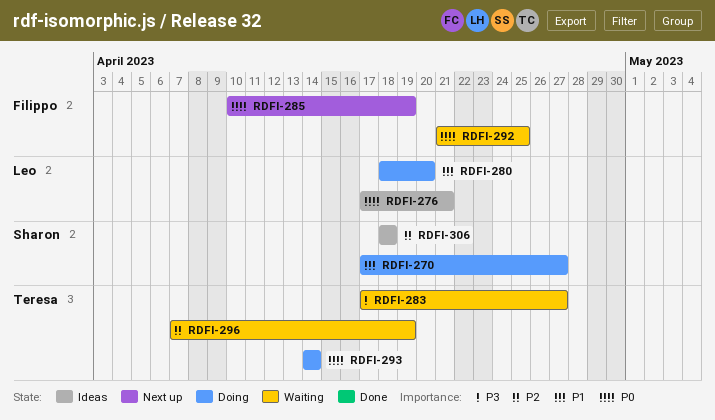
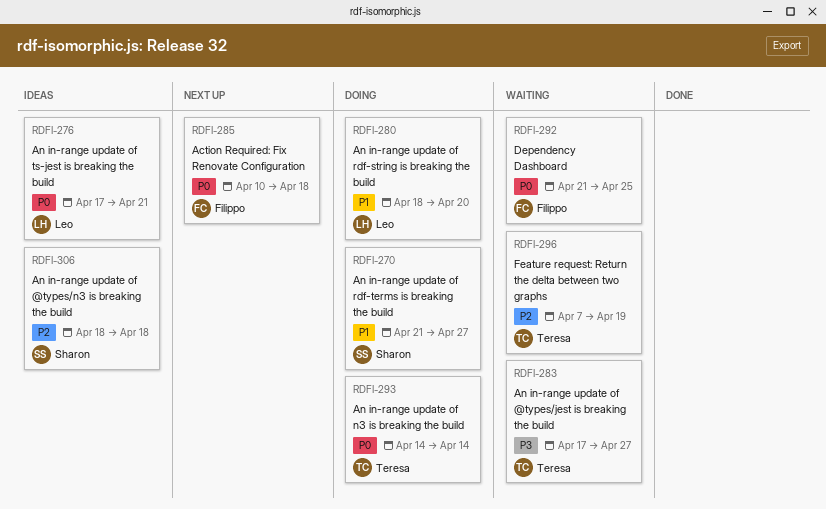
RDFI-270, start: Apr 17 -> Apr 21
RDFI-285, due: Apr 19 -> Apr 18

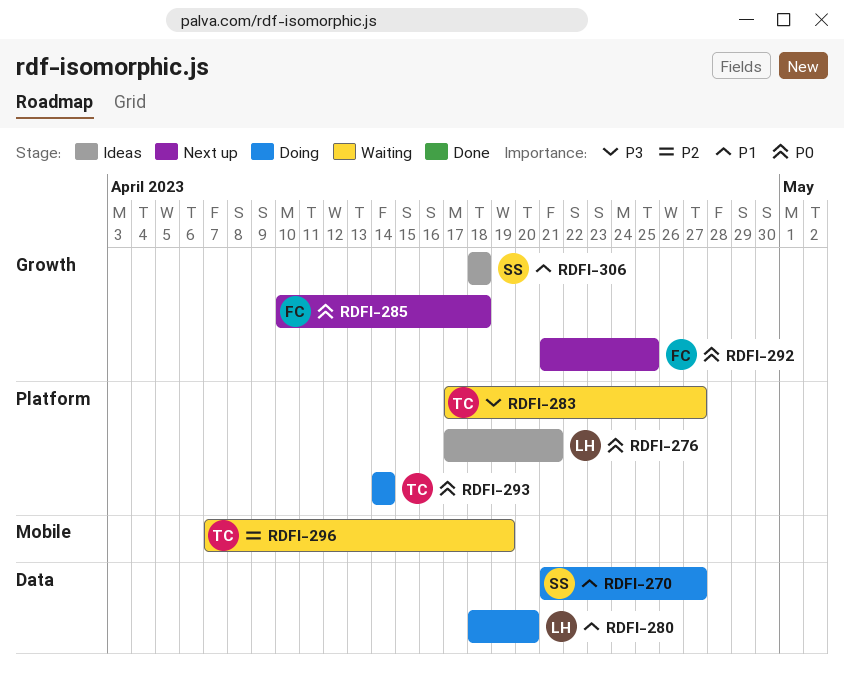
RDFI-292, status: Waiting -> Next up
RDFI-306, priority: P2 -> P1

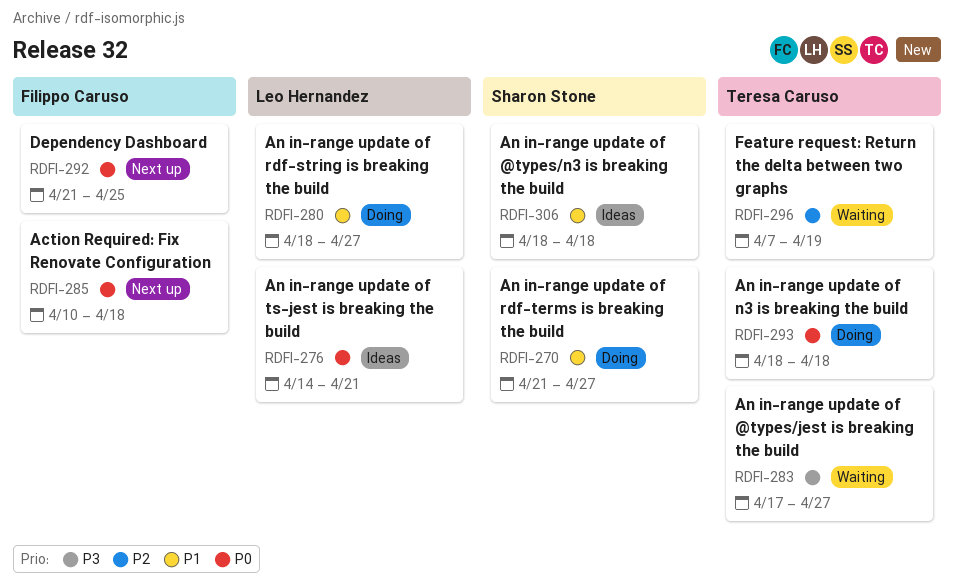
RDFI-276, start: Apr 17 -> Apr 14
RDFI-280, due: Apr 20 -> Apr 27
RDFI-293, start: Apr 14 -> Apr 18
RDFI-293, due: Apr 14 -> Apr 18

